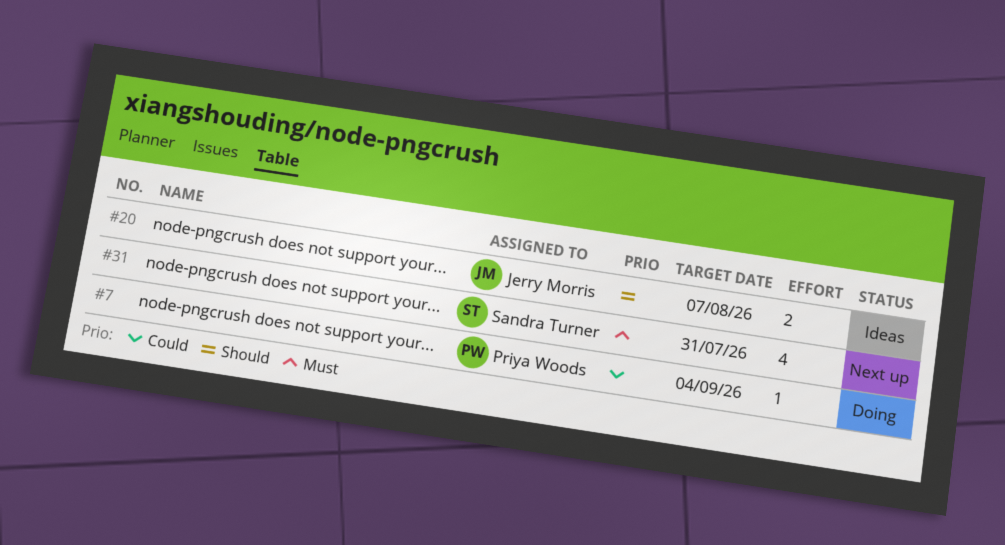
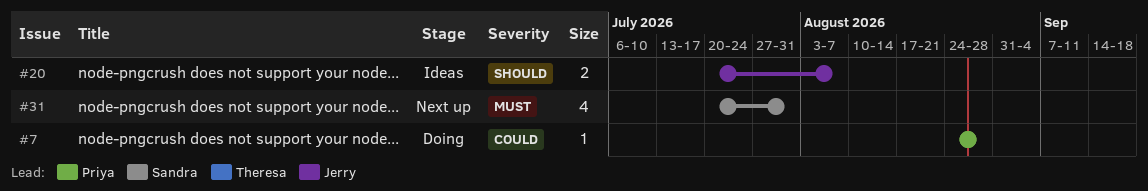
#7, due: Sep 4 -> Aug 28

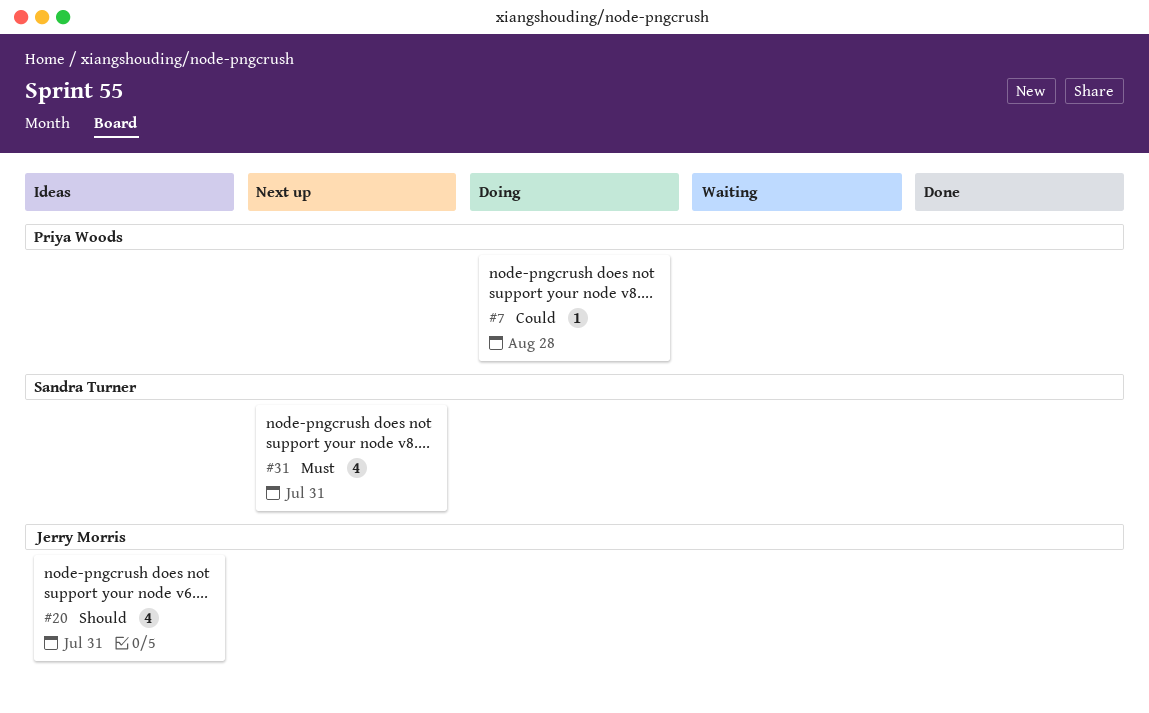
#20, estimate: 2 -> 4
#20, due: Aug 7 -> Jul 31

